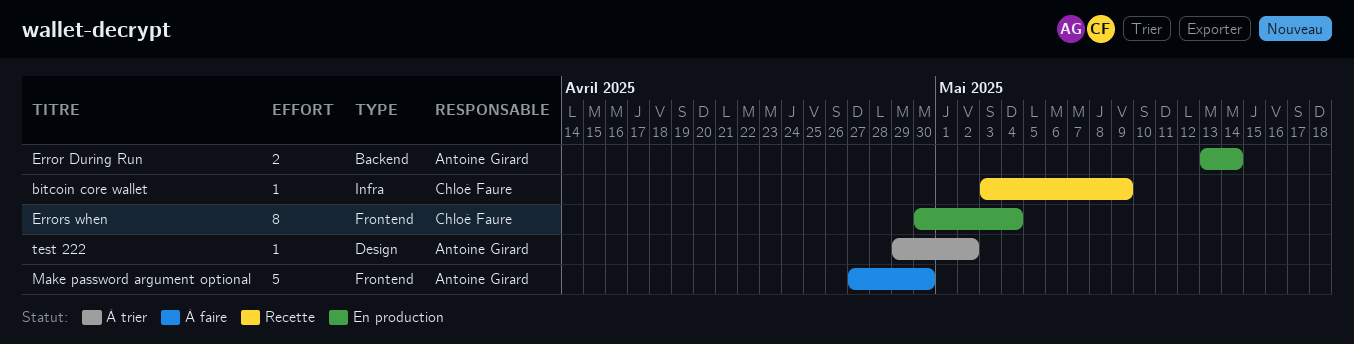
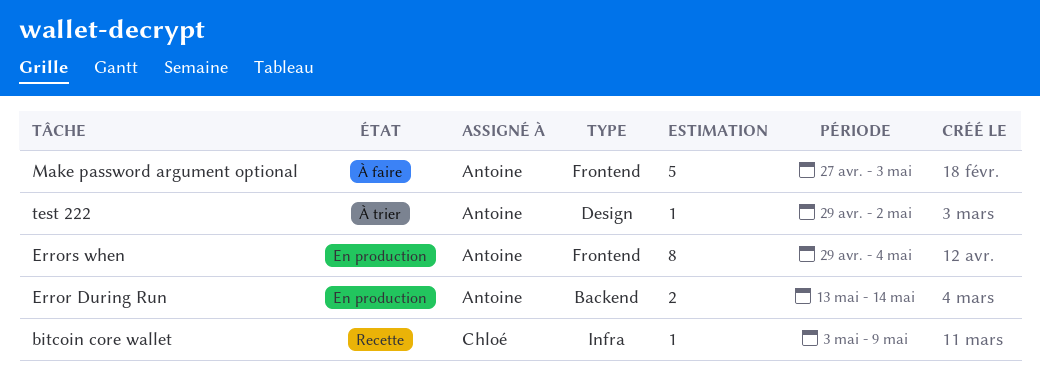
Errors when, owner: Chloé Faure -> Antoine Girard
Errors when, start: Apr 30 -> Apr 29
Make password argument optional, due: Apr 30 -> May 3

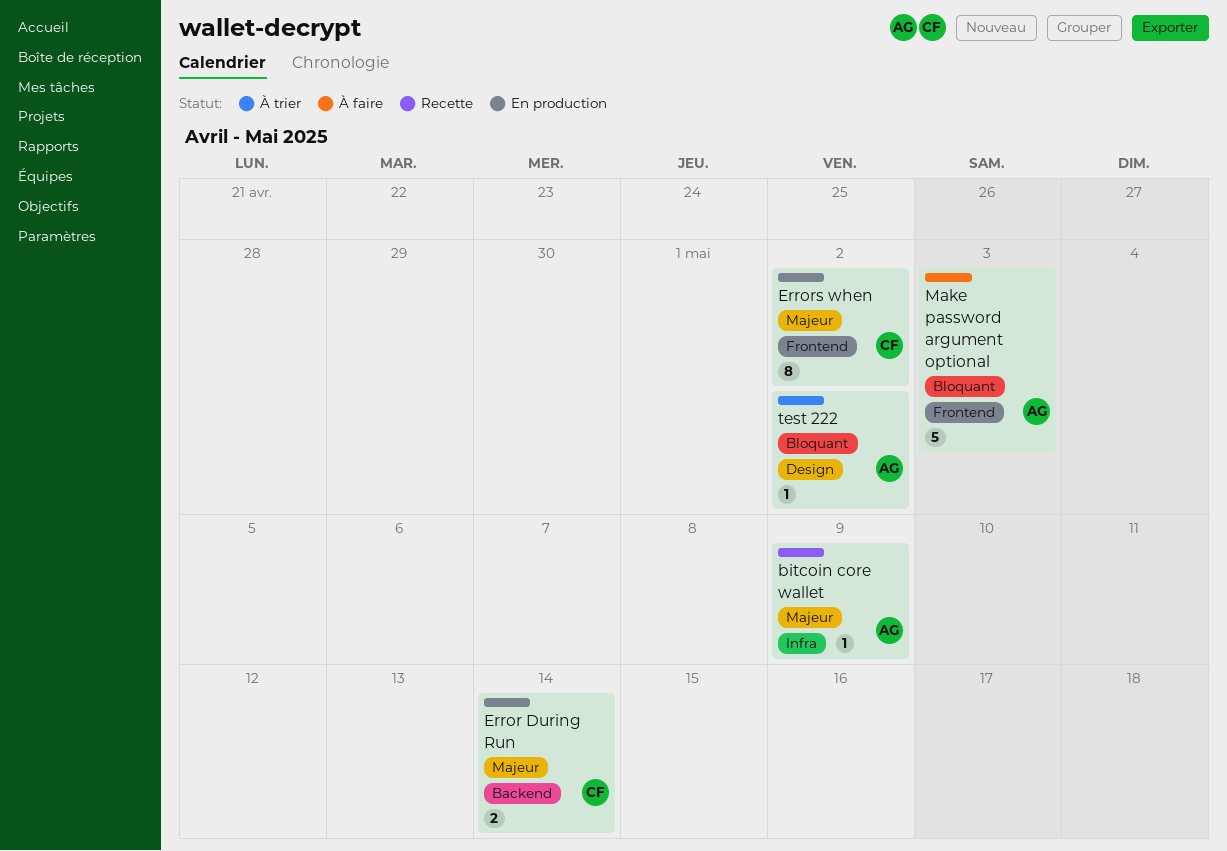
bitcoin core wallet, owner: Chloé -> Antoine
Error During Run, owner: Antoine -> Chloé
Errors when, owner: Antoine -> Chloé
Errors when, due: May 4 -> May 2

